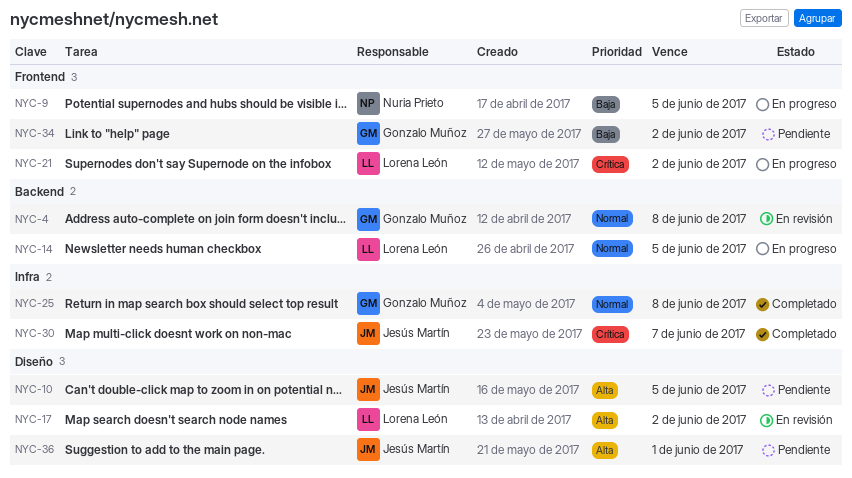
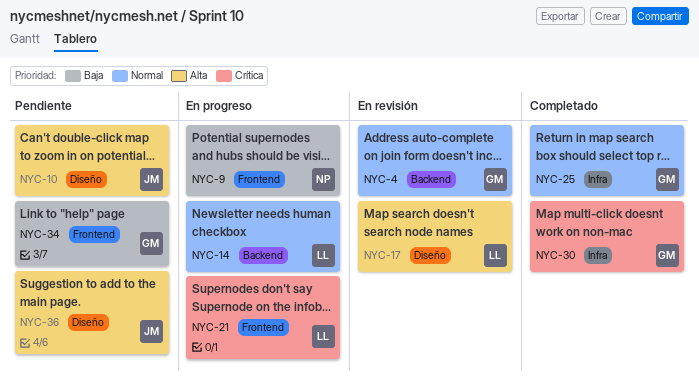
NYC-30, owner: Jesús Martín -> Gonzalo Muñoz

